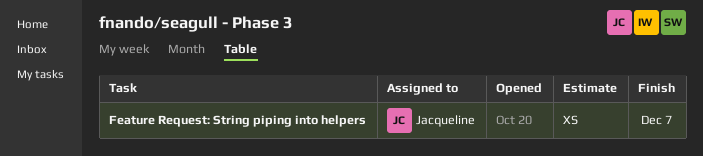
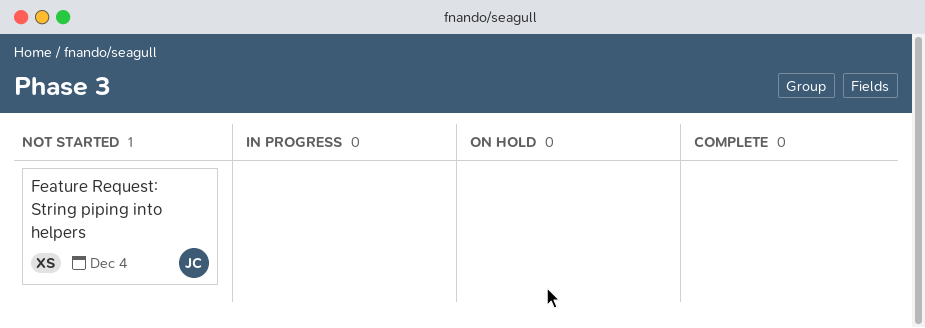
Feature Request: String piping into helpers, due: Dec 7 -> Dec 4

